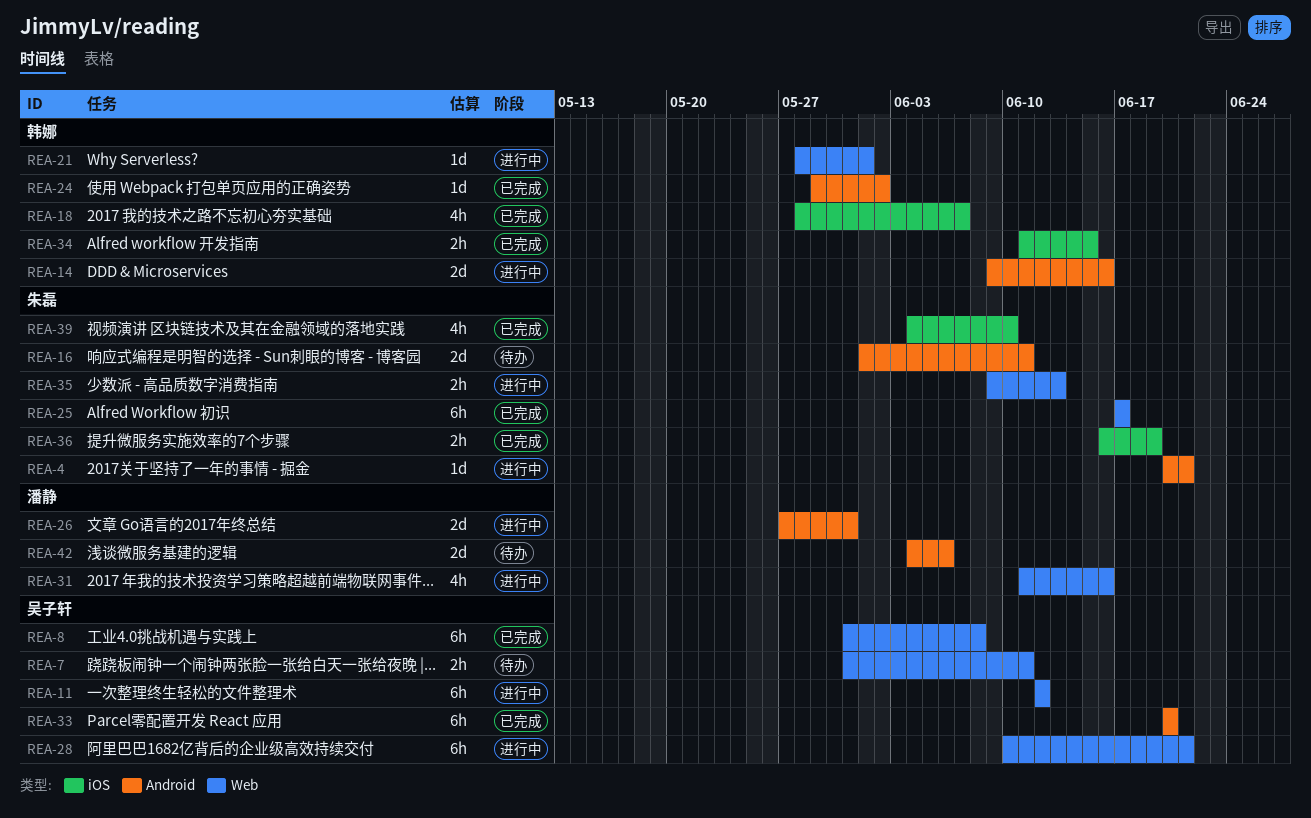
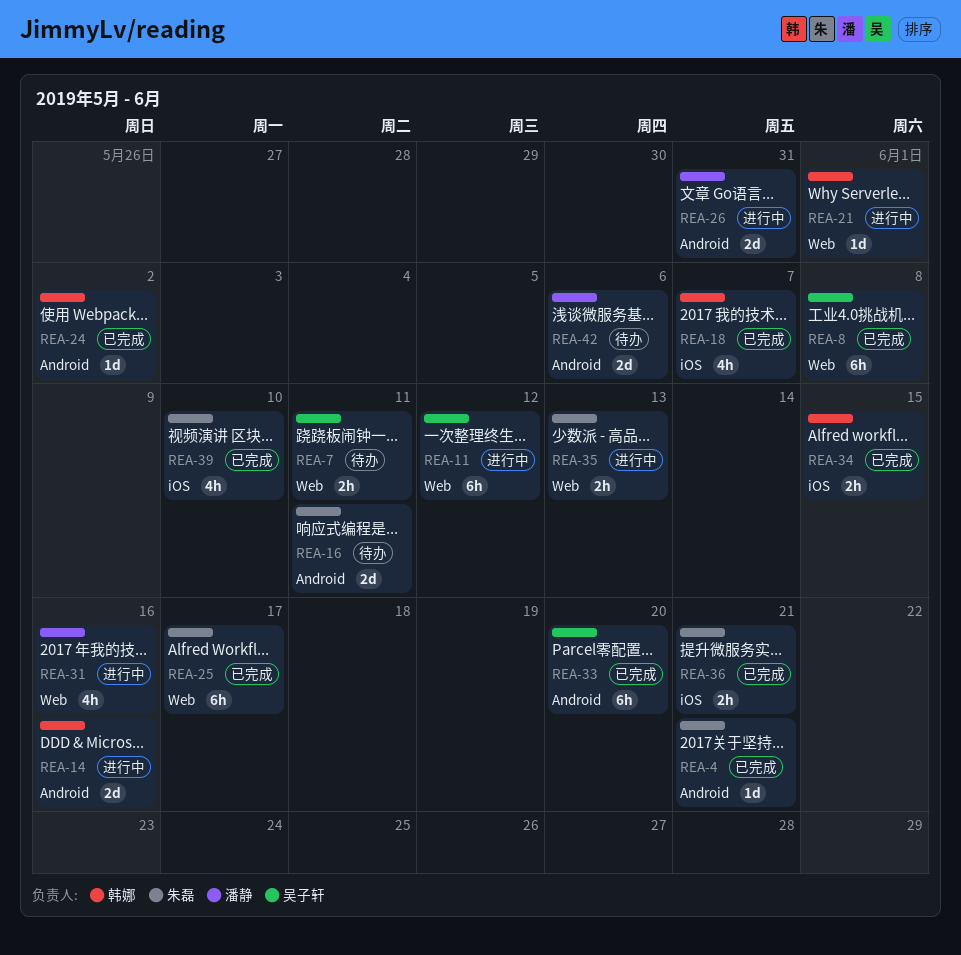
REA-4, status: 进行中 -> 已完成
REA-28: present -> none
REA-36, due: Jun 19 -> Jun 21

